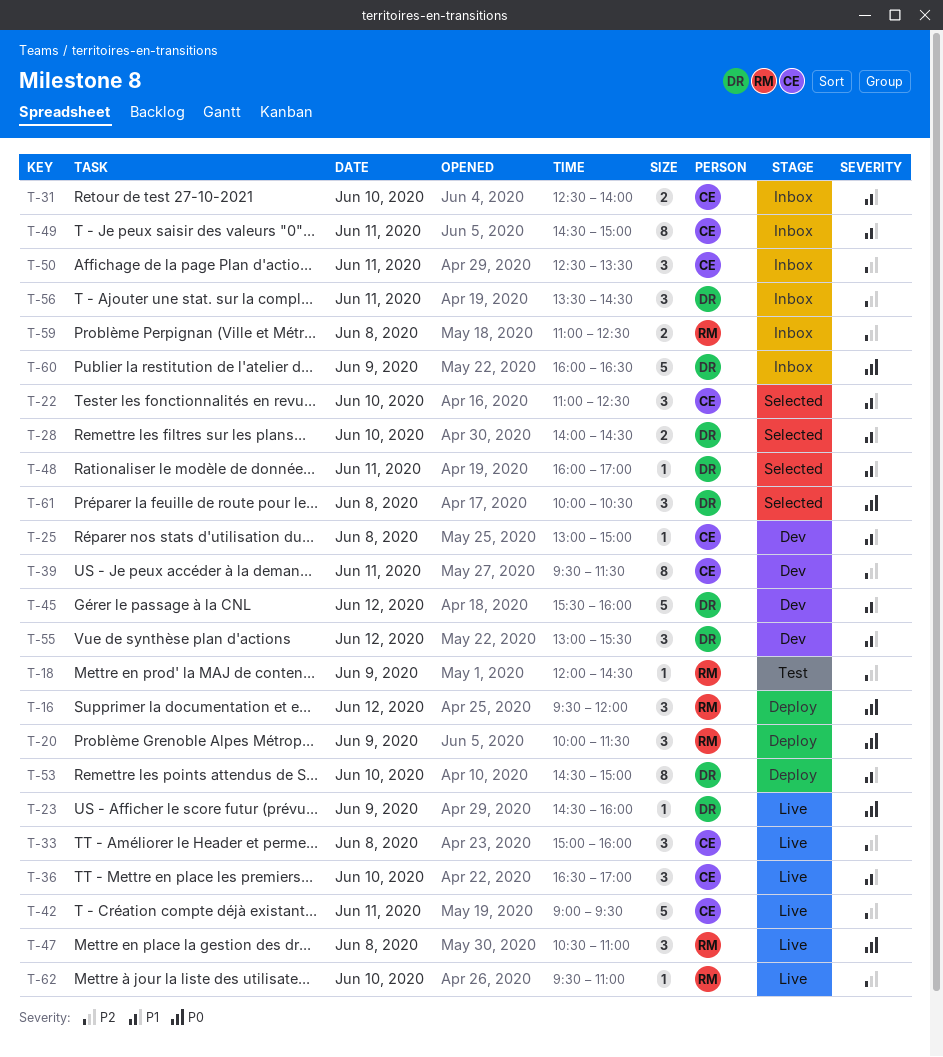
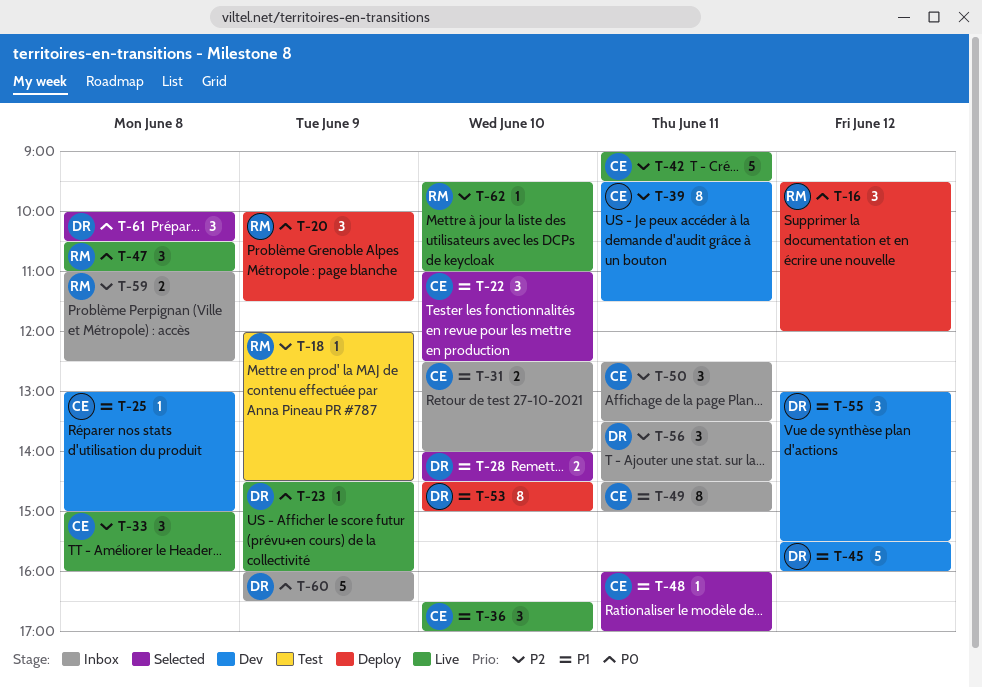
T-48, owner: DR -> CE

